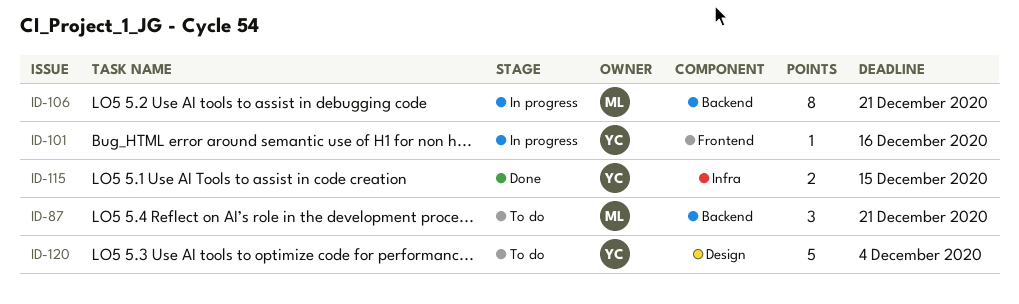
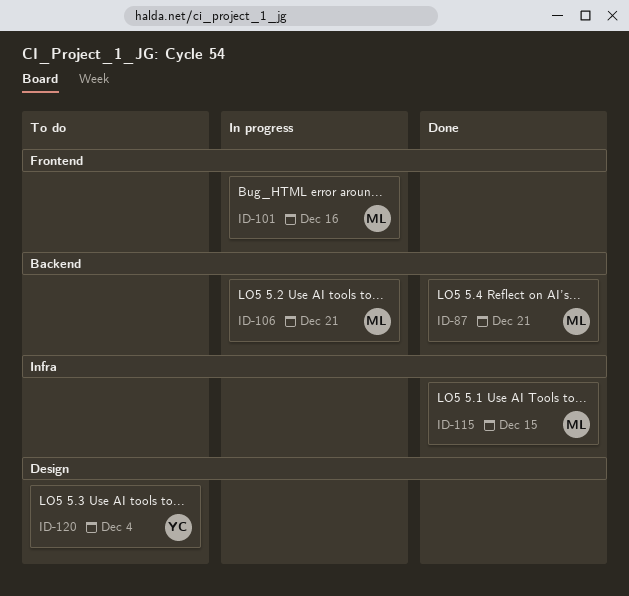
ID-87, status: To do -> Done
ID-101, owner: YC -> ML
ID-115, owner: YC -> ML

